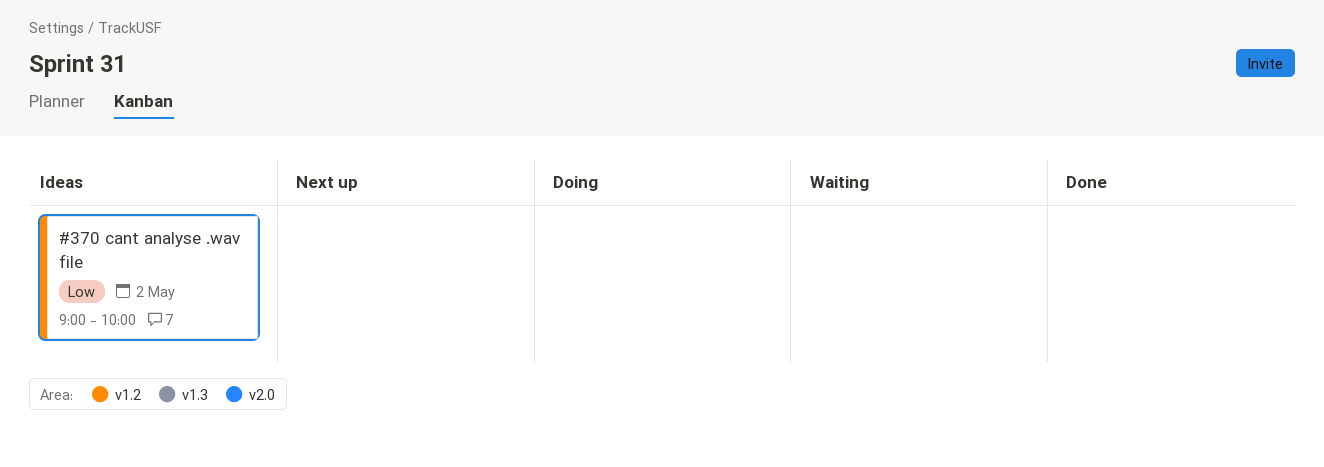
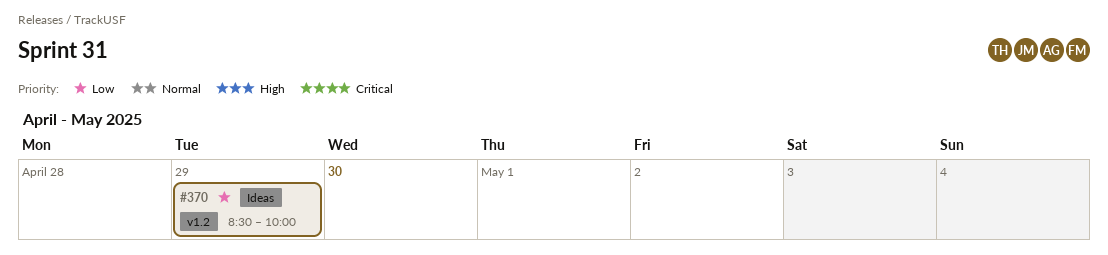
#370, day: May 2 -> Apr 29
#370, begins: 09:00 -> 08:30

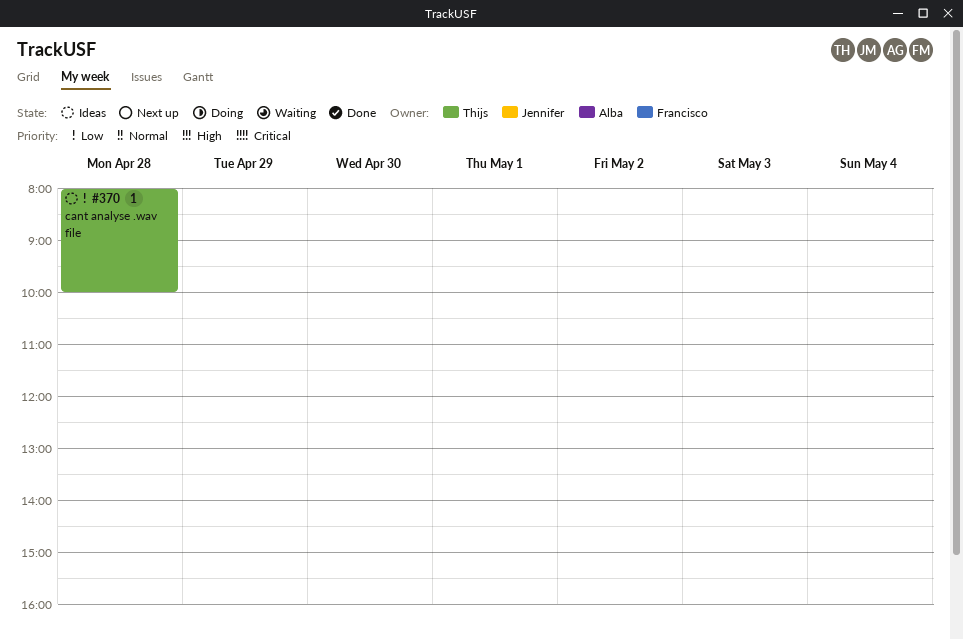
#370, day: Apr 29 -> Apr 28
#370, begins: 08:30 -> 08:00

